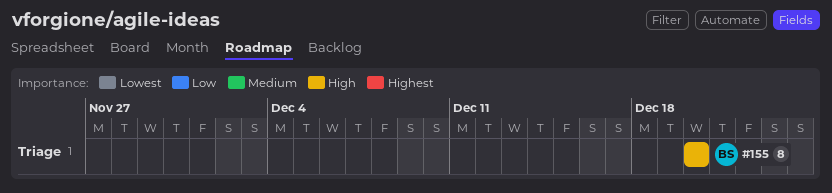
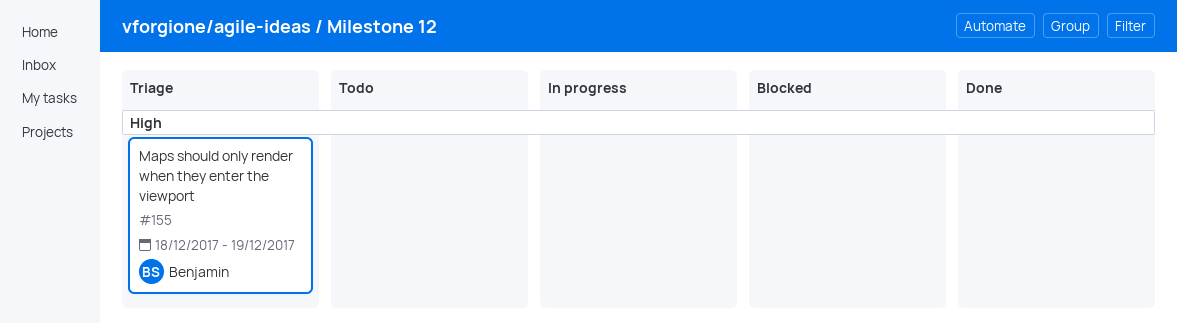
#155, start: Dec 20 -> Dec 18
#155, due: Dec 20 -> Dec 19

